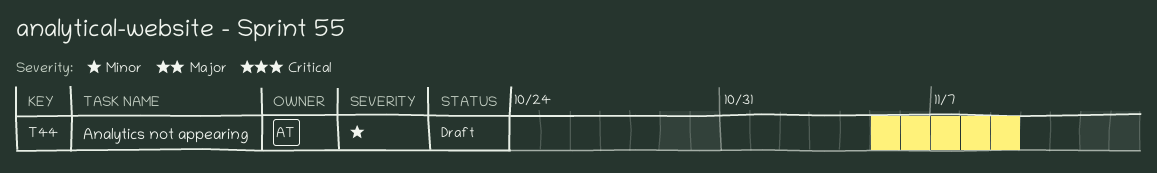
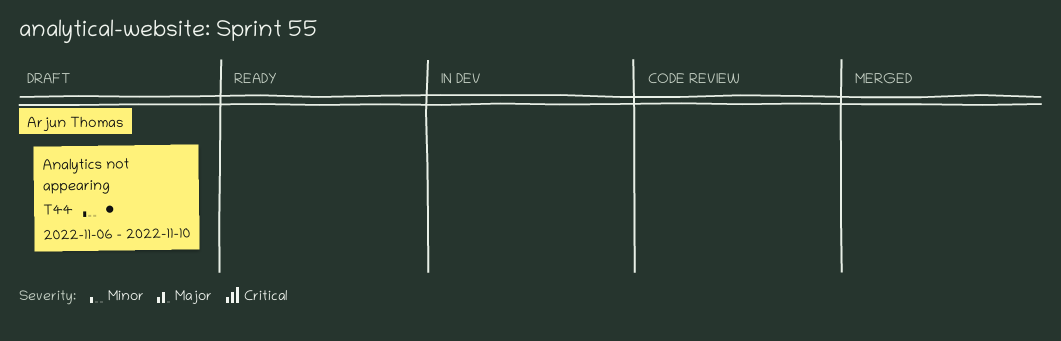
T44, start: Nov 5 -> Nov 6
T44, due: Nov 9 -> Nov 10

